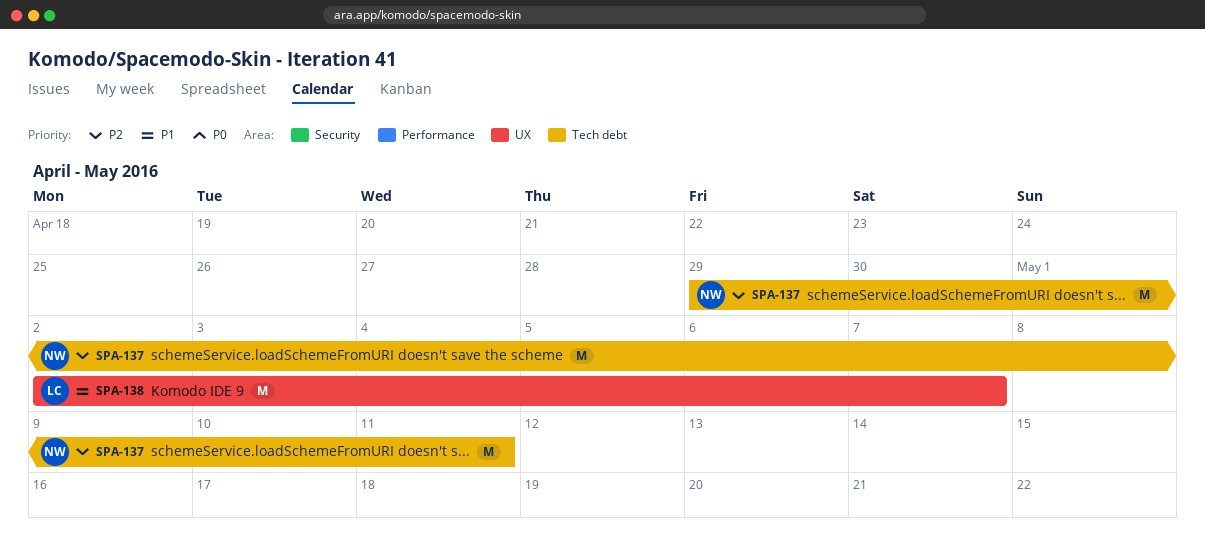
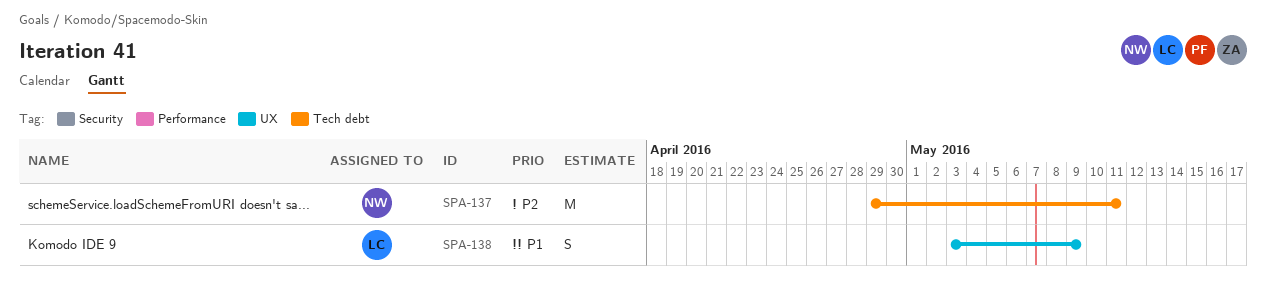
SPA-138, estimate: M -> S
SPA-138, start: May 2 -> May 3
SPA-138, due: May 7 -> May 9

